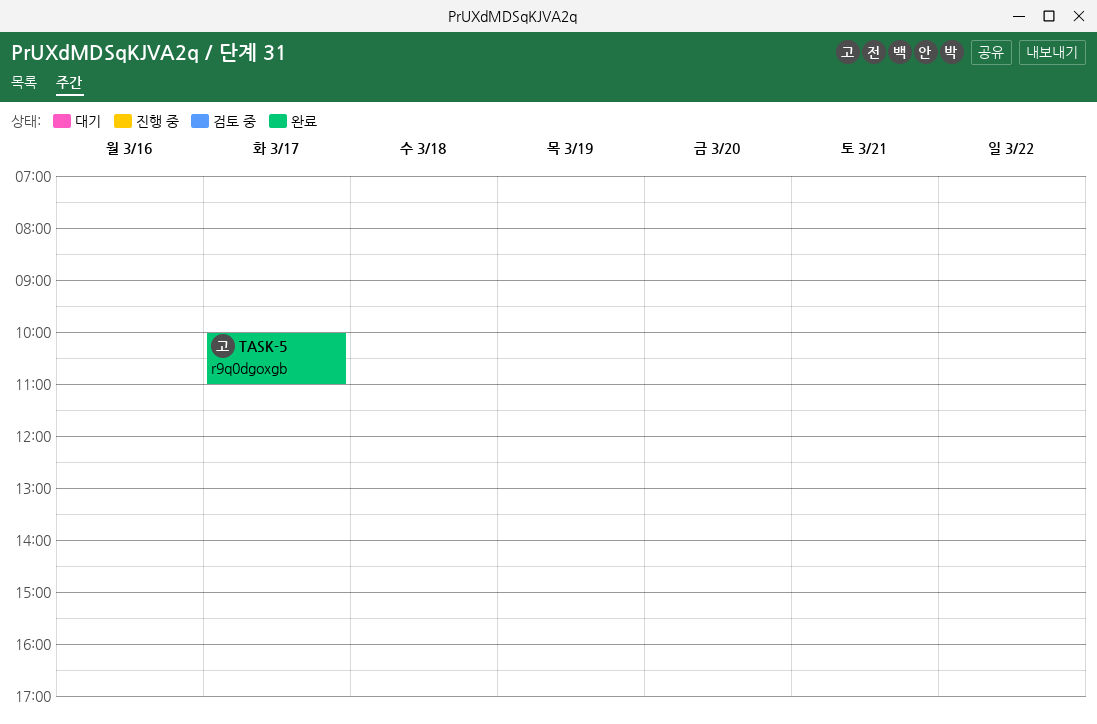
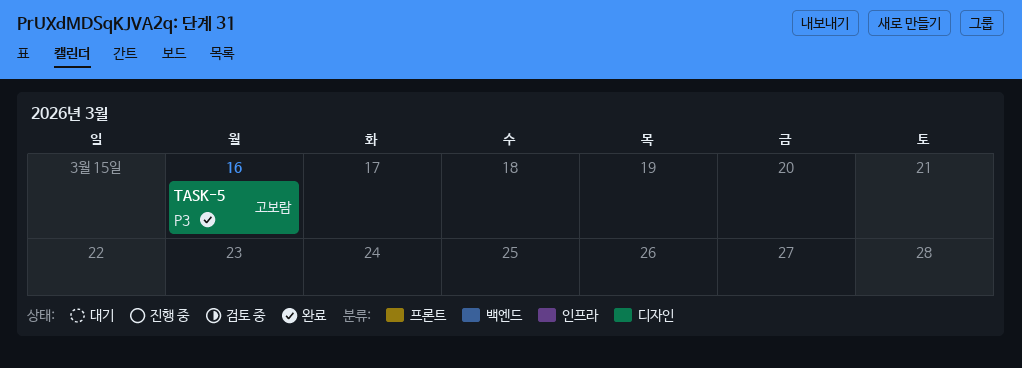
TASK-5, day: Mar 17 -> Mar 16

